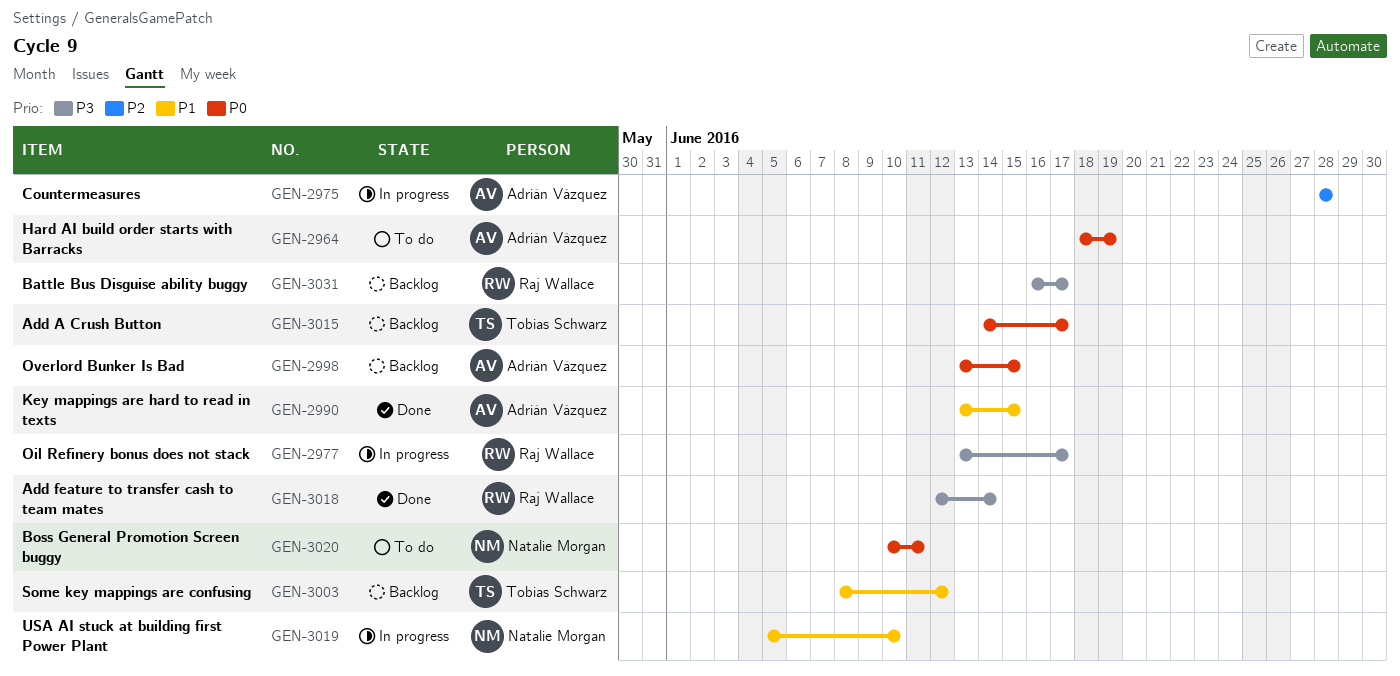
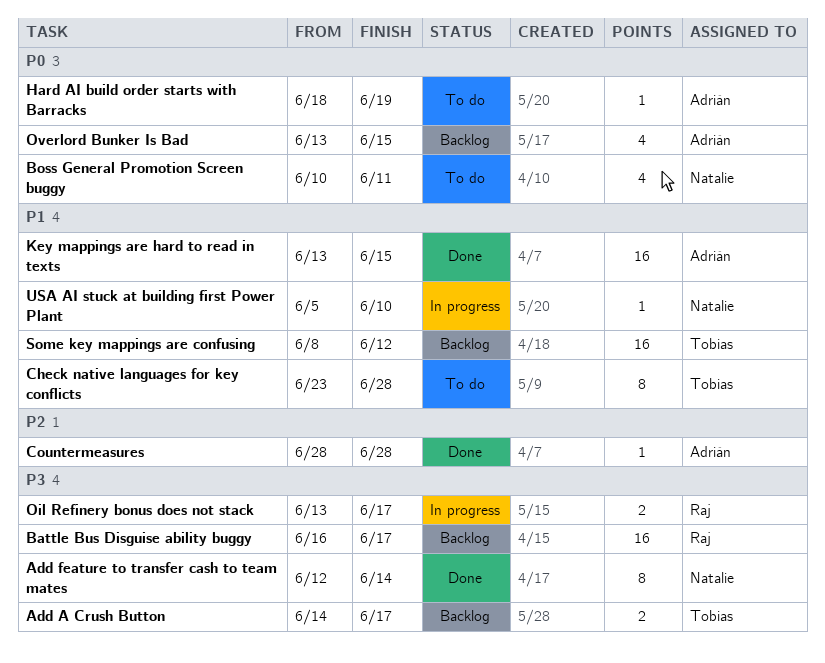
Add A Crush Button, priority: P0 -> P3
Add feature to transfer cash to team mates, owner: Raj Wallace -> Natalie Morgan
Check native languages for key conflicts: none -> present
Countermeasures, status: In progress -> Done

